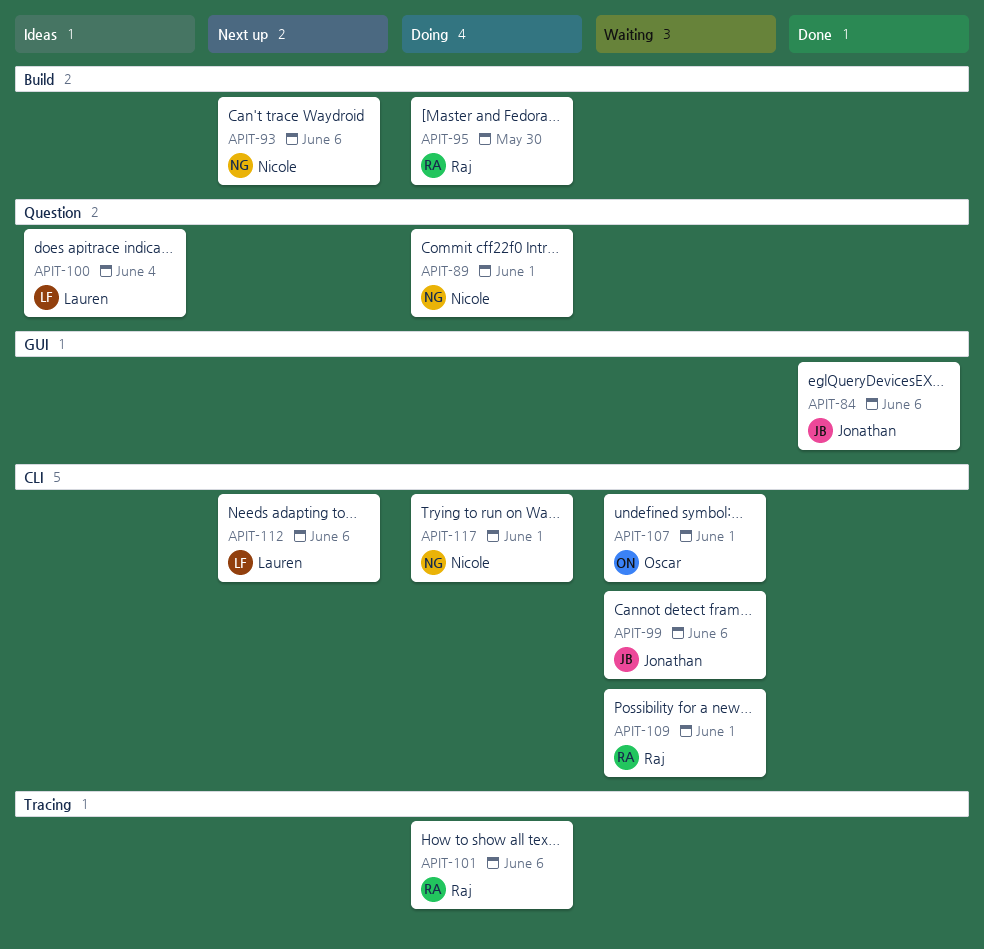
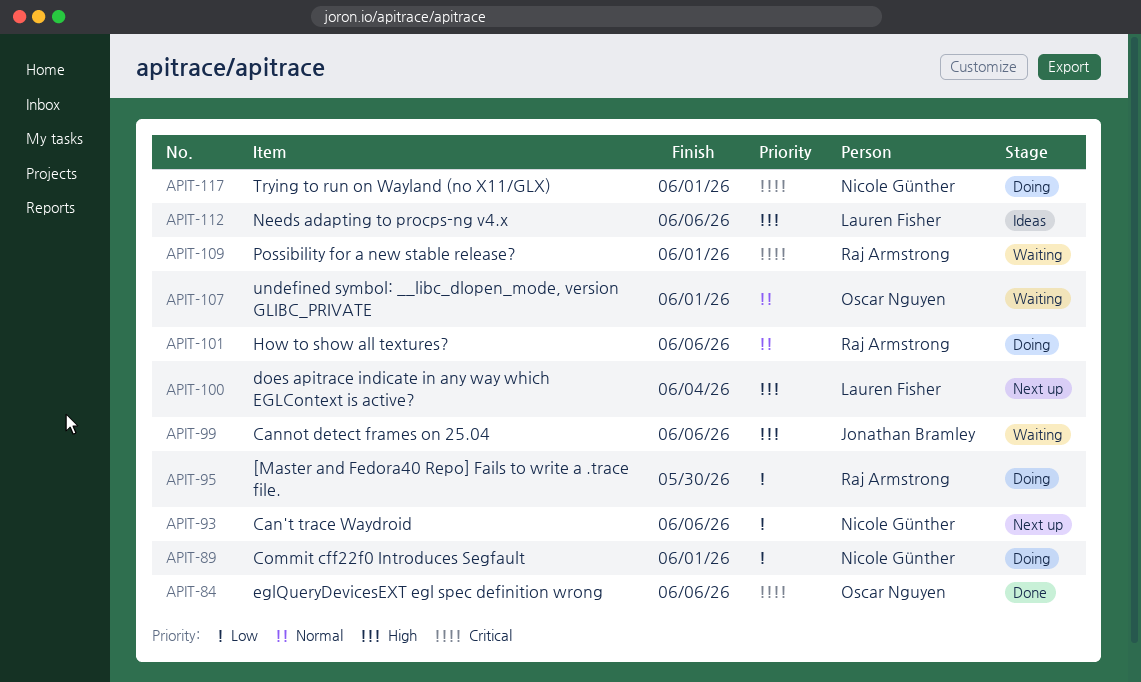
APIT-84, owner: Jonathan Bramley -> Oscar Nguyen
APIT-100, status: Ideas -> Next up
APIT-112, status: Next up -> Ideas

